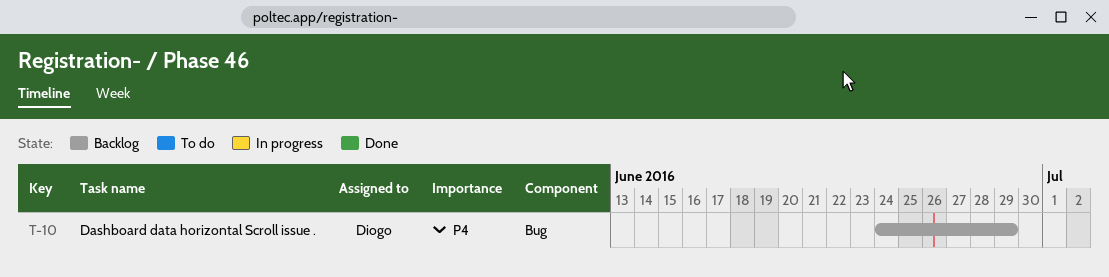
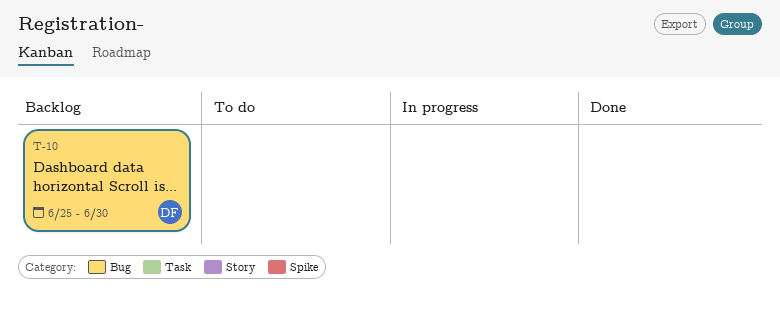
T-10, start: Jun 24 -> Jun 25
T-10, due: Jun 29 -> Jun 30

